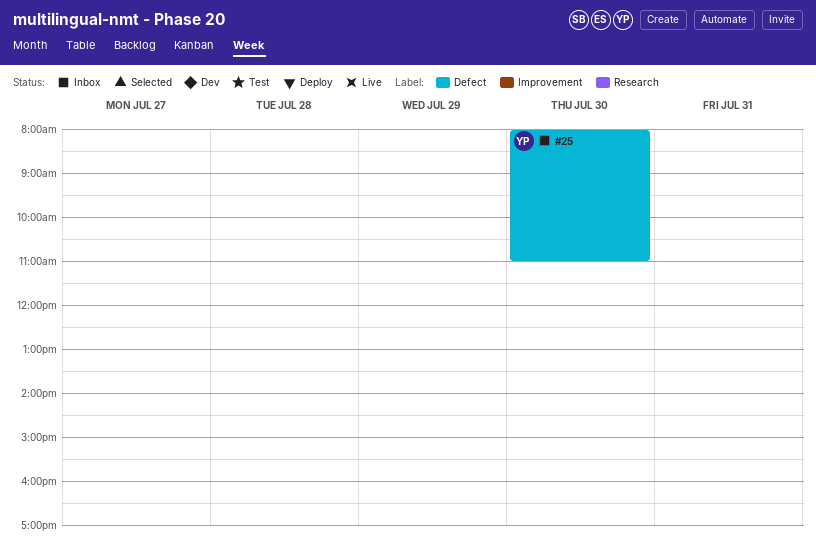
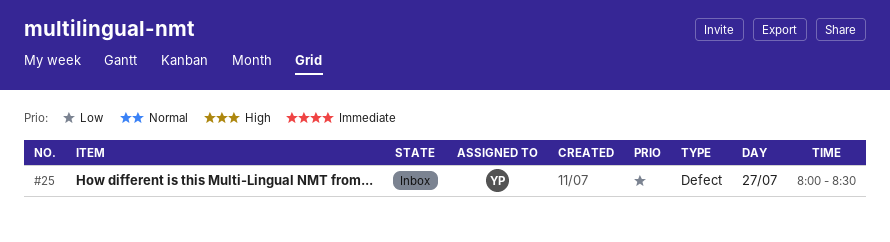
#25, day: Jul 30 -> Jul 27
#25, ends: 11:00 -> 08:30

